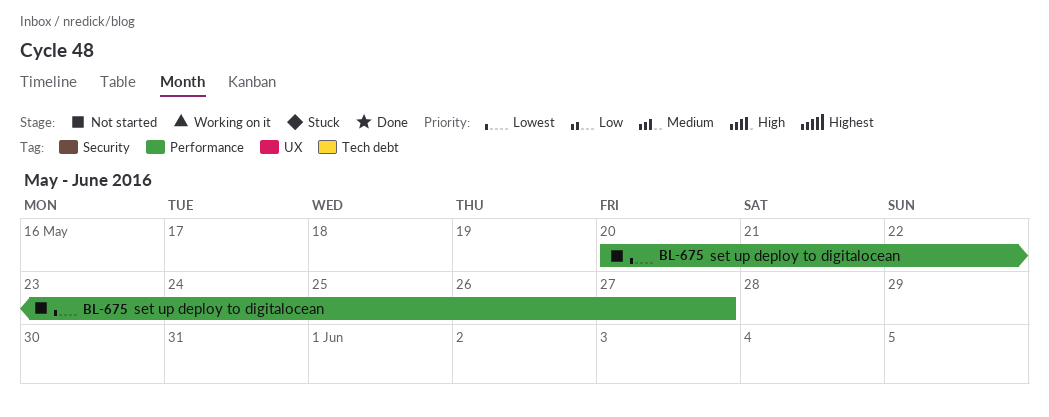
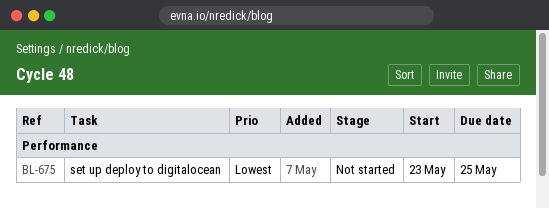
BL-675, start: May 20 -> May 23
BL-675, due: May 27 -> May 25

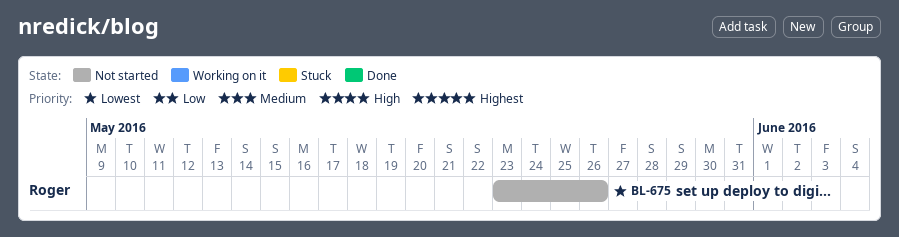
BL-675, due: May 25 -> May 26

